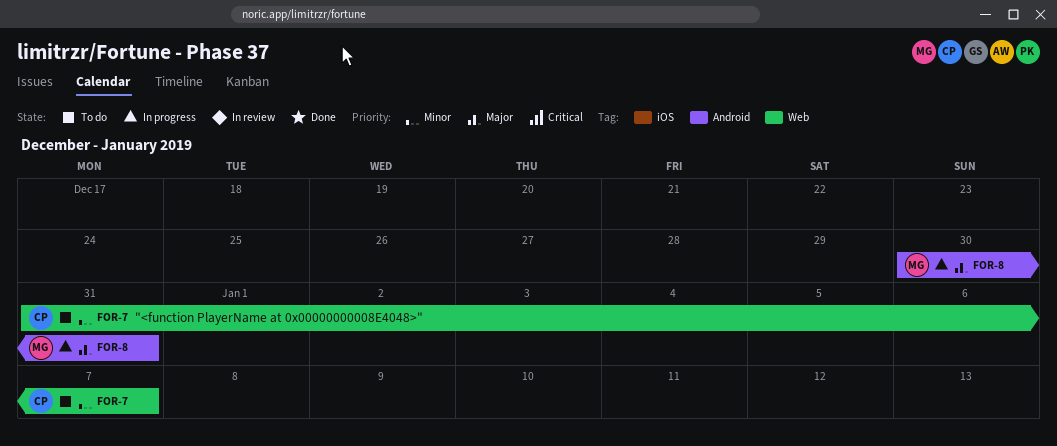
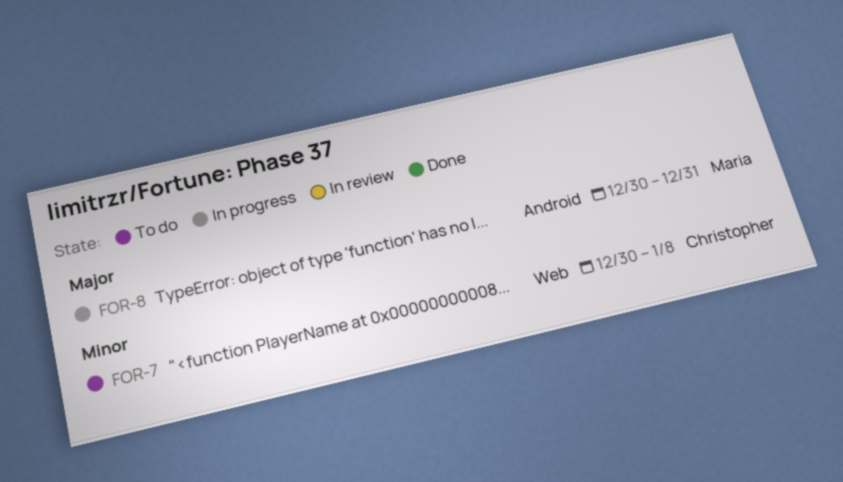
FOR-7, start: Dec 31 -> Dec 30
FOR-7, due: Jan 7 -> Jan 8

